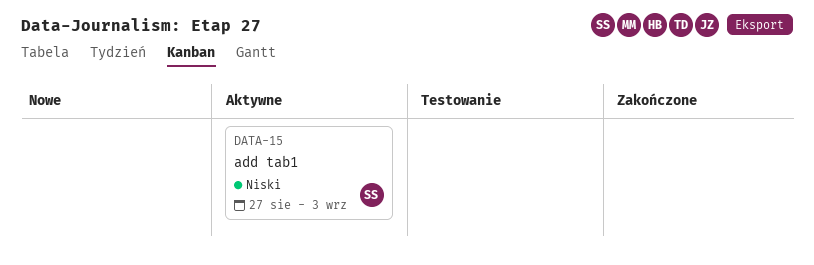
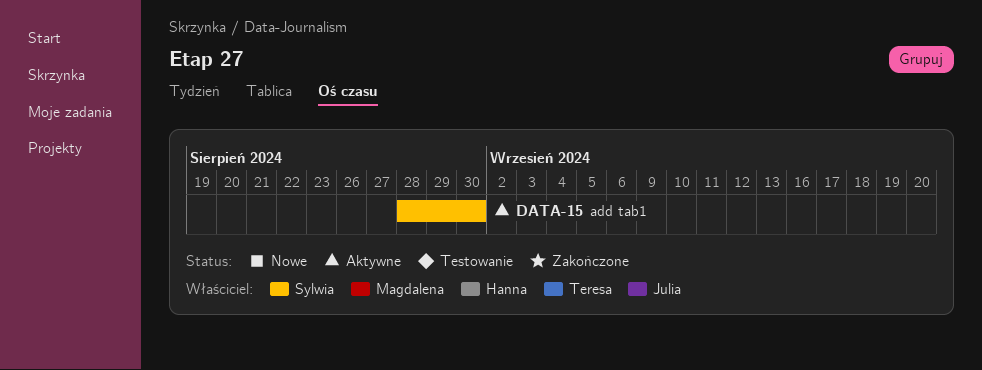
DATA-15, start: Aug 27 -> Aug 28
DATA-15, due: Sep 3 -> Aug 30

